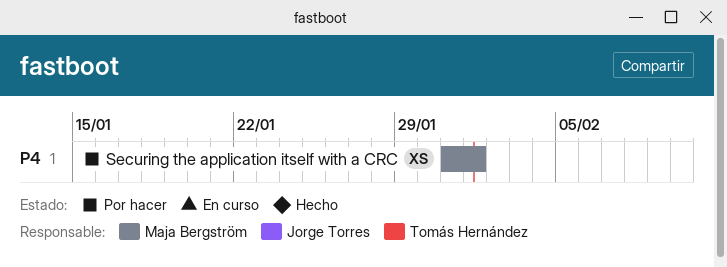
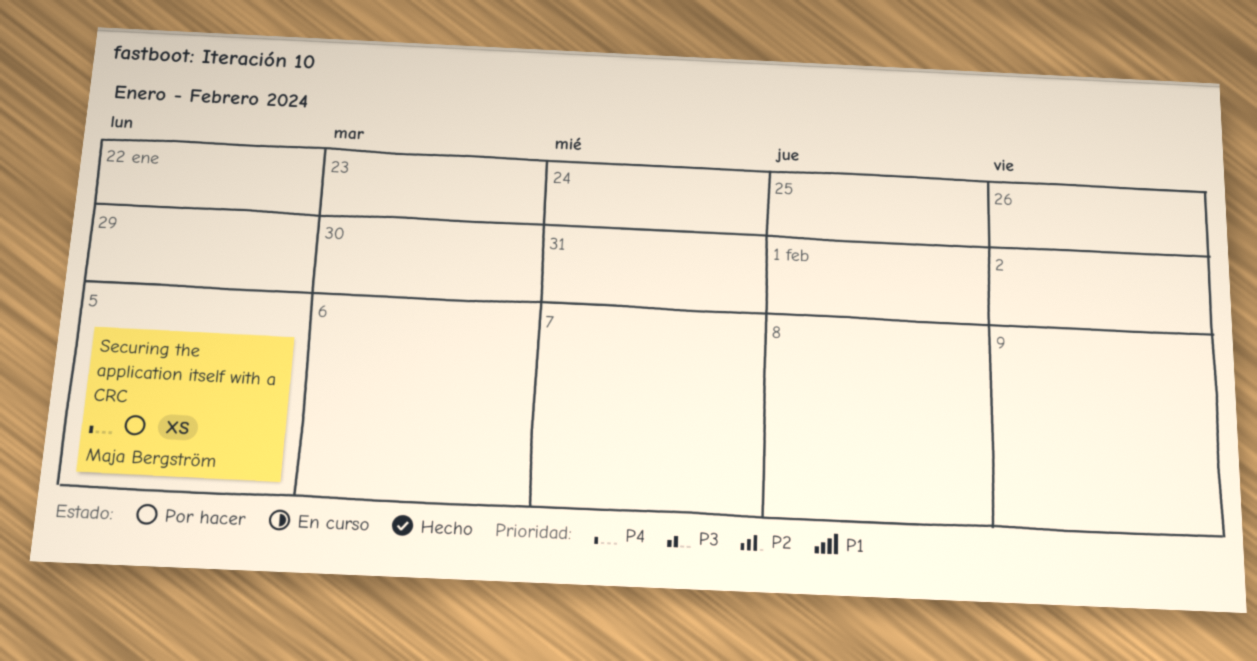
Securing the application itself with a CRC, due: Feb 1 -> Feb 5

